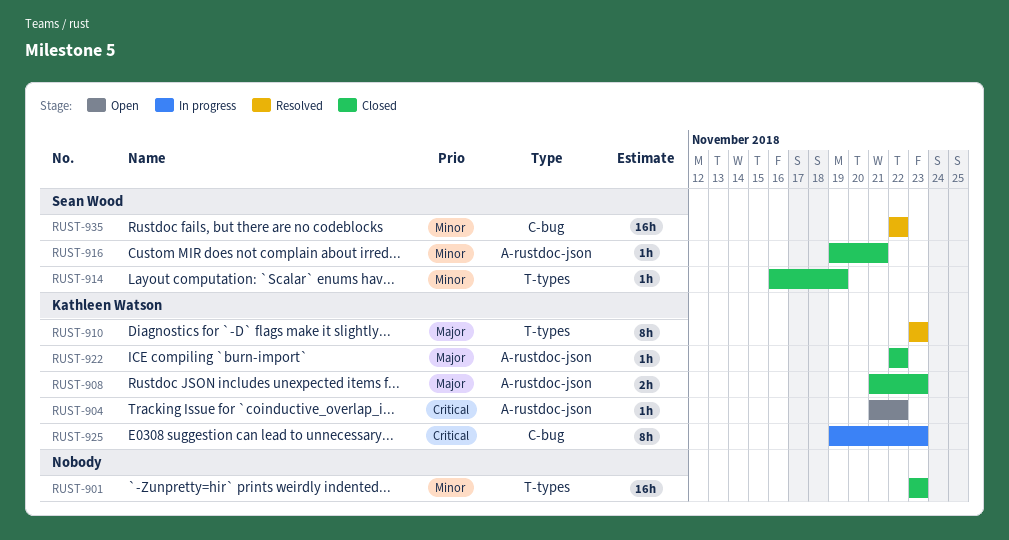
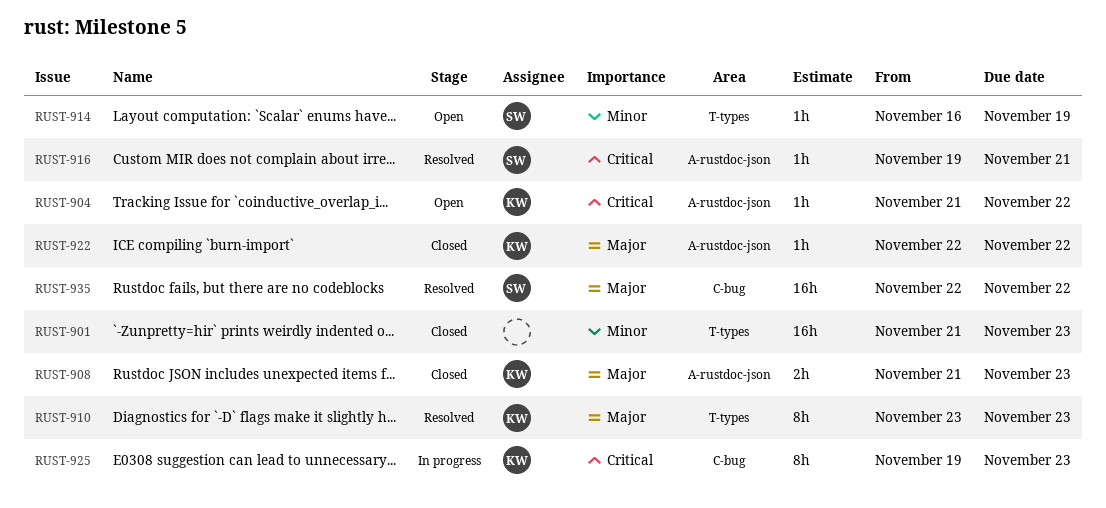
RUST-901, start: Nov 23 -> Nov 21
RUST-914, status: Closed -> Open
RUST-916, status: Closed -> Resolved
RUST-916, priority: Minor -> Critical
RUST-935, priority: Minor -> Major

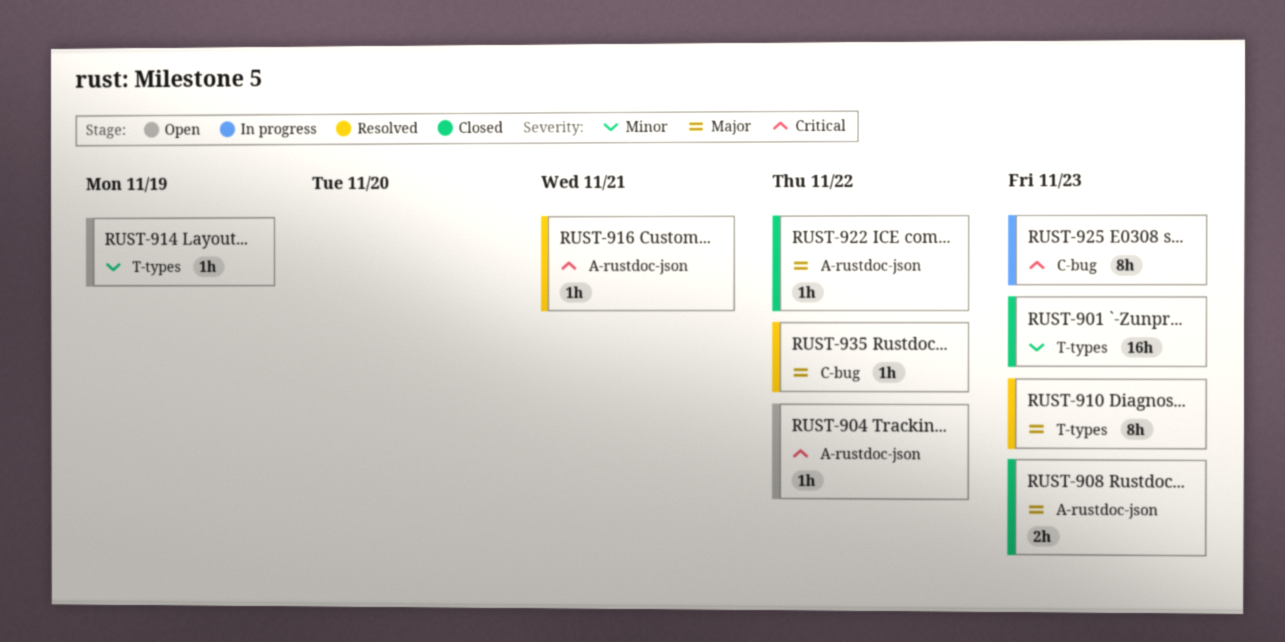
RUST-935, estimate: 16h -> 1h

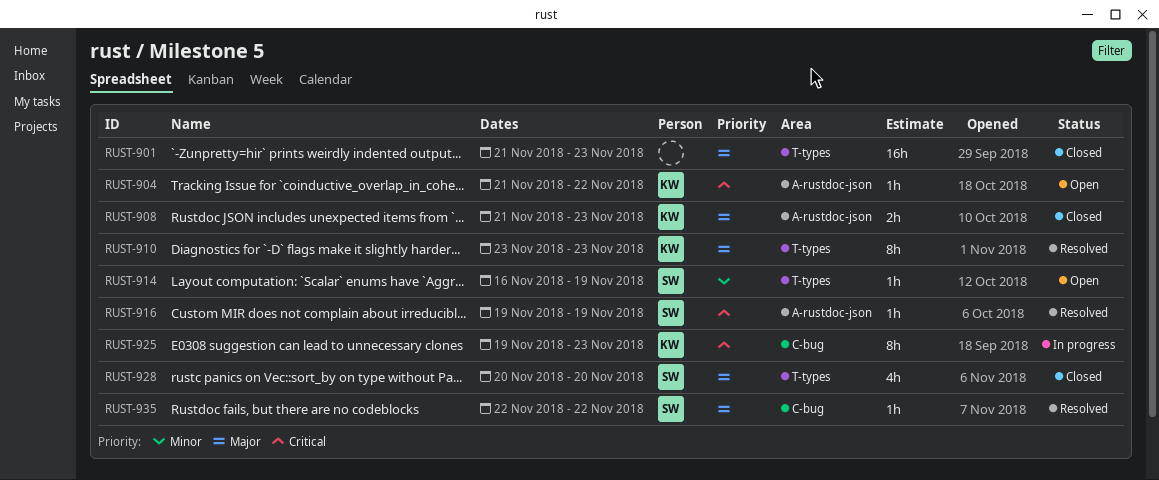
RUST-901, priority: Minor -> Major
RUST-916, due: Nov 21 -> Nov 19
RUST-922: present -> none
RUST-928: none -> present

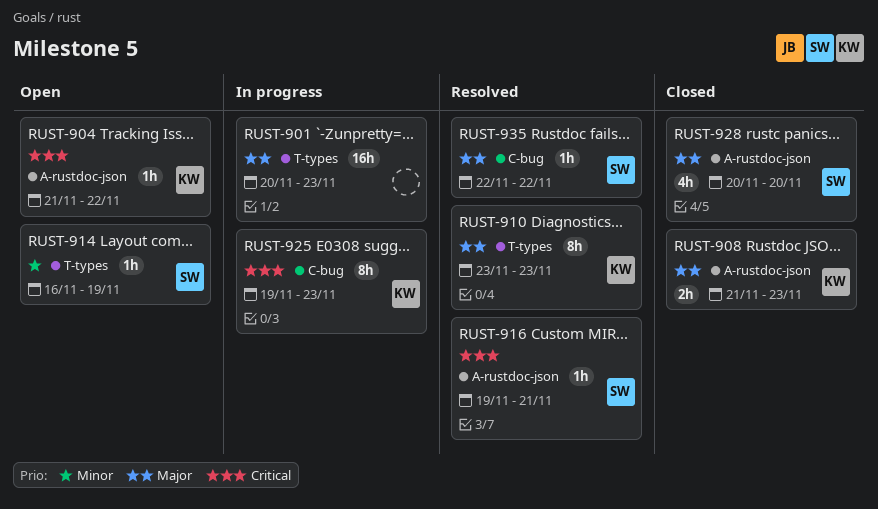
RUST-901, status: Closed -> In progress
RUST-901, start: Nov 21 -> Nov 20
RUST-916, due: Nov 19 -> Nov 21
RUST-928, label: T-types -> A-rustdoc-json

